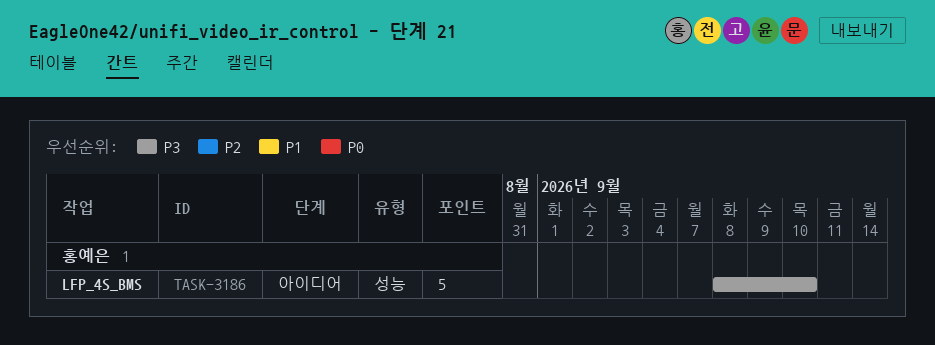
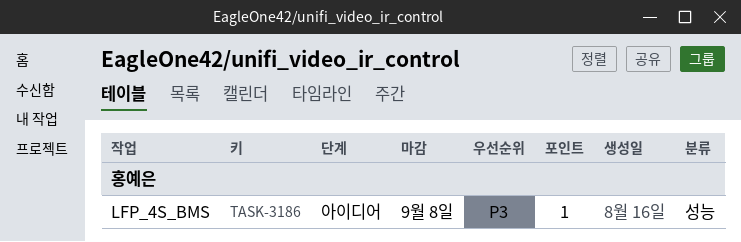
TASK-3186, estimate: 5 -> 1
TASK-3186, due: Sep 10 -> Sep 8

